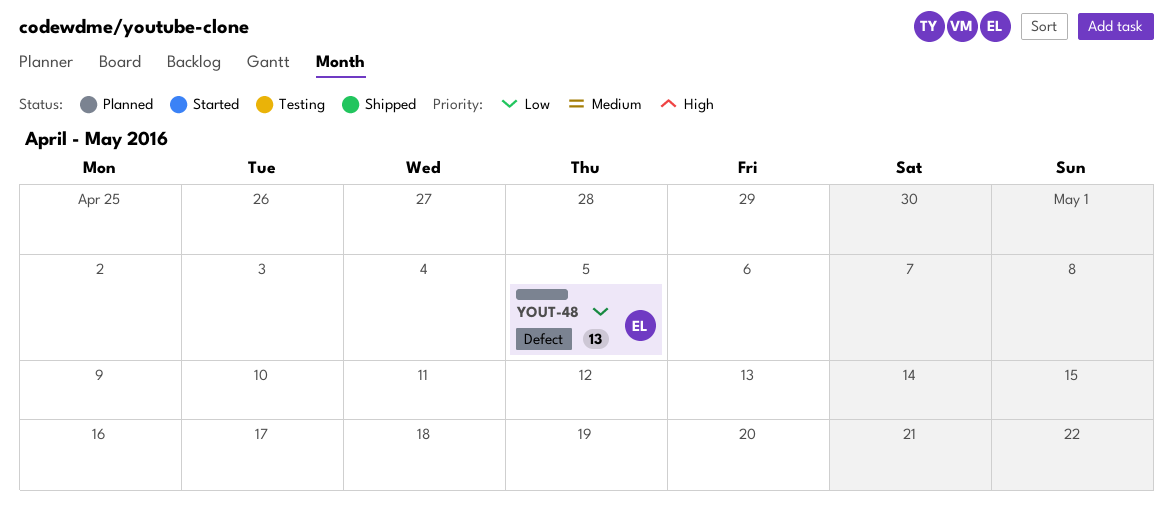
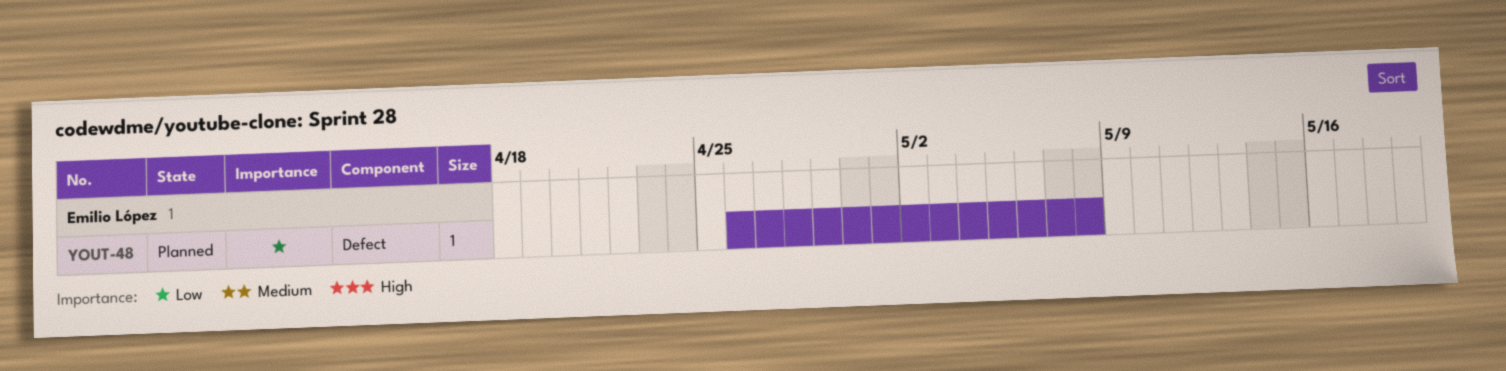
YOUT-48, estimate: 13 -> 1
YOUT-48, due: May 5 -> May 8

